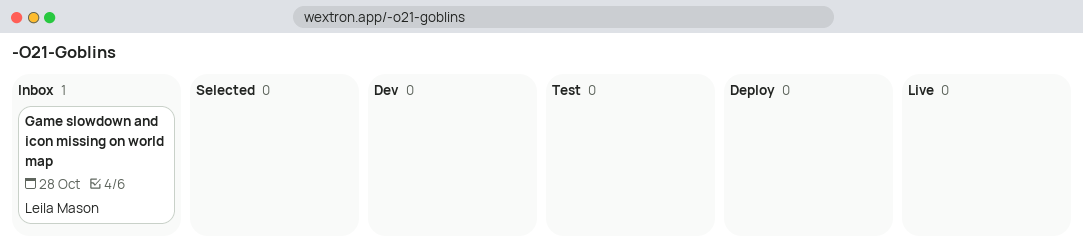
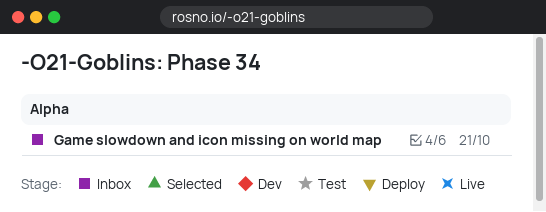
Game slowdown and icon missing on world map, due: Oct 28 -> Oct 21

